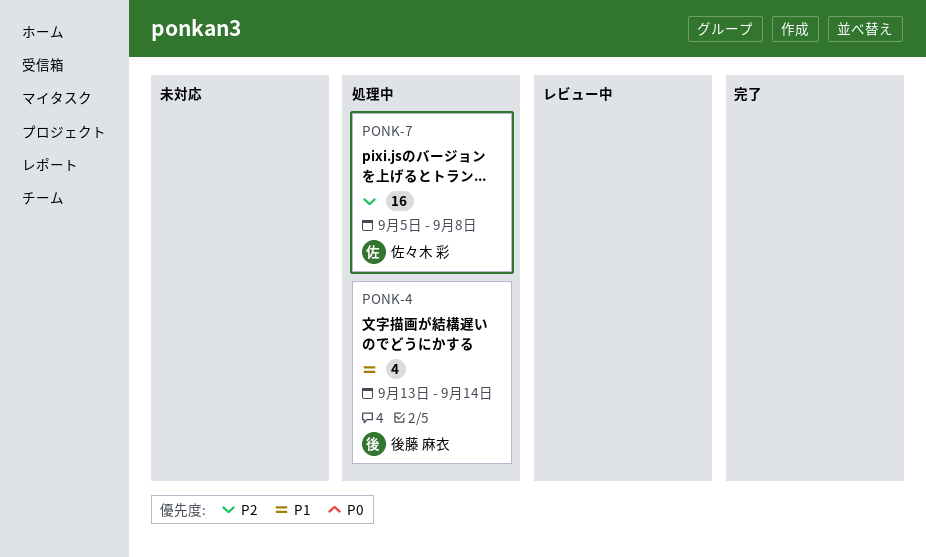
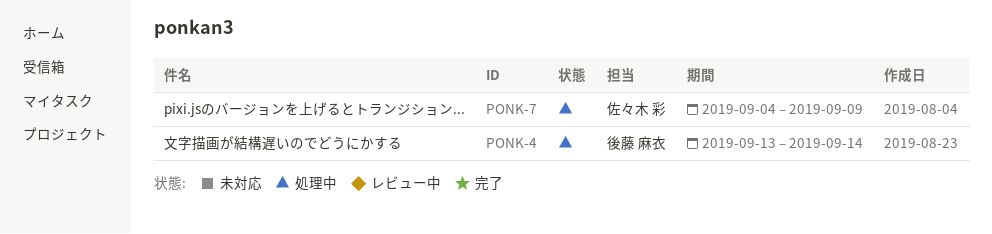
PONK-7, start: Sep 5 -> Sep 4
PONK-7, due: Sep 8 -> Sep 9

